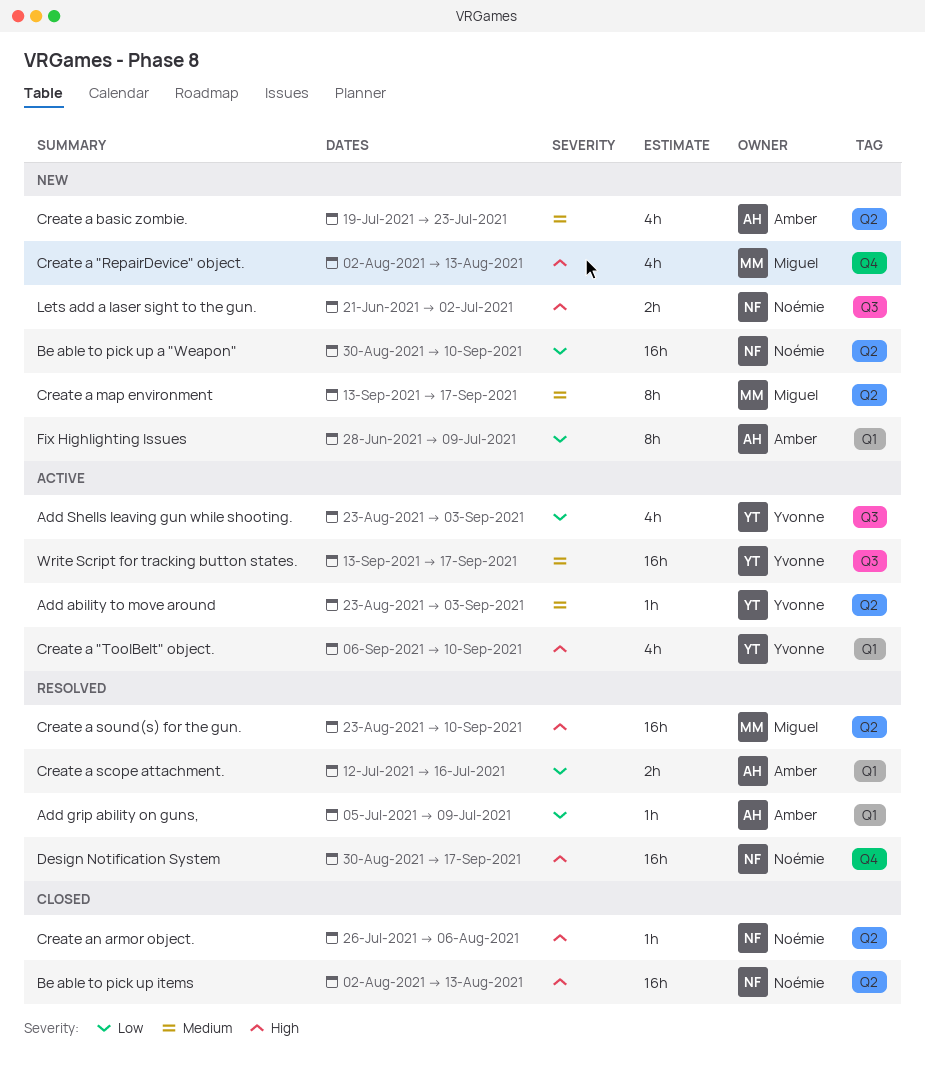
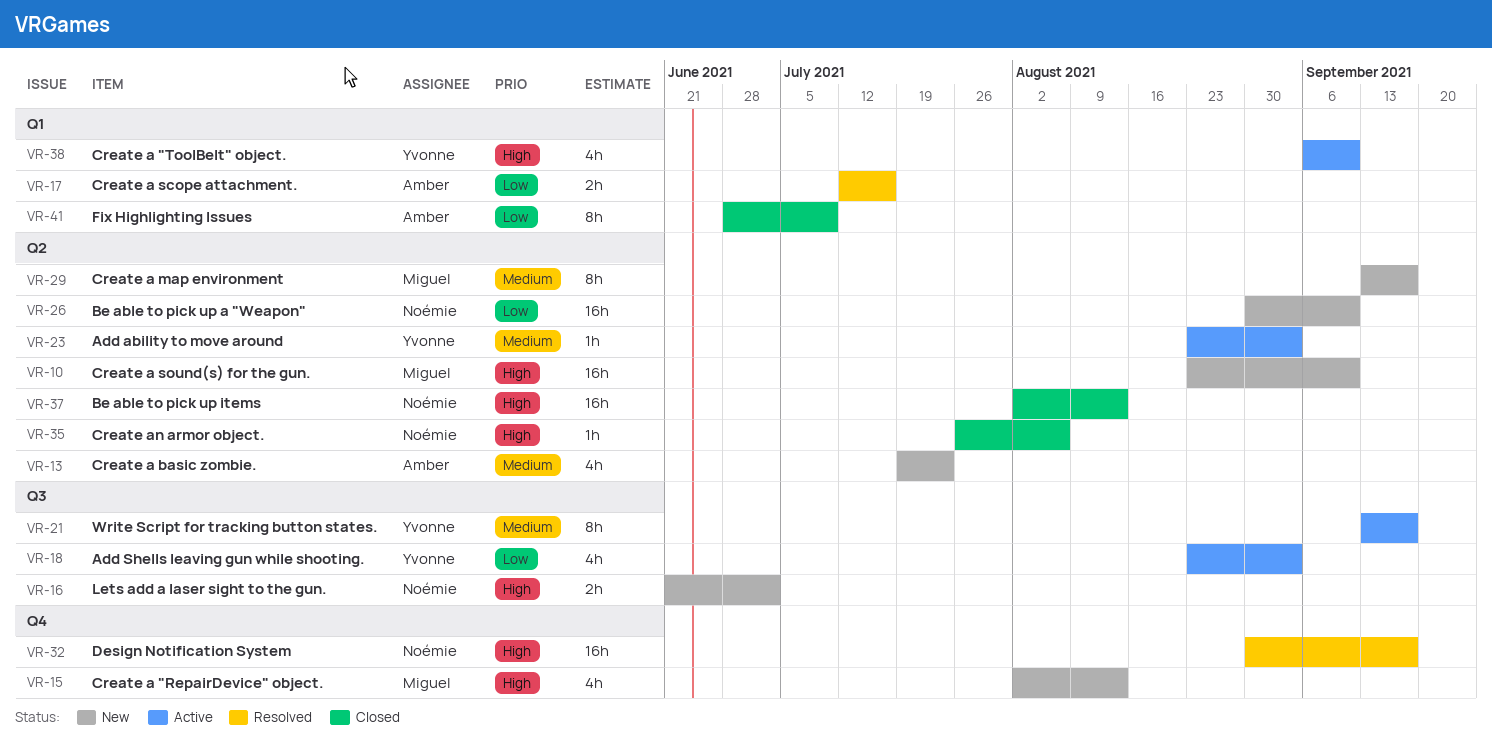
Add grip ability on guns,: present -> none
Create a sound(s) for the gun., status: Resolved -> New
Fix Highlighting Issues, status: New -> Closed
Write Script for tracking button states., estimate: 16h -> 8h

